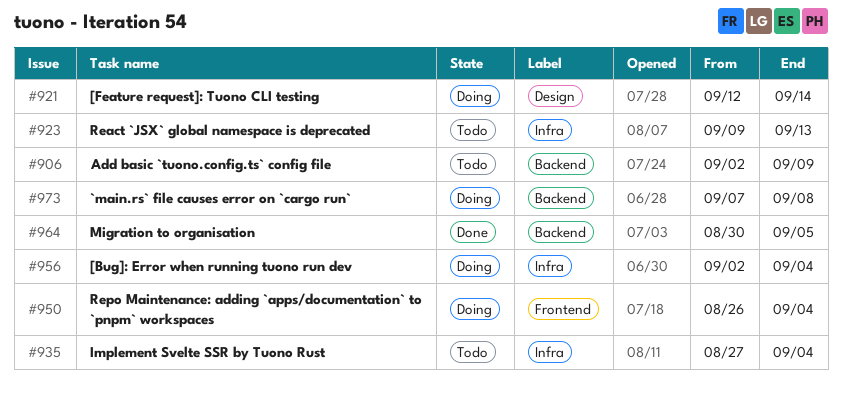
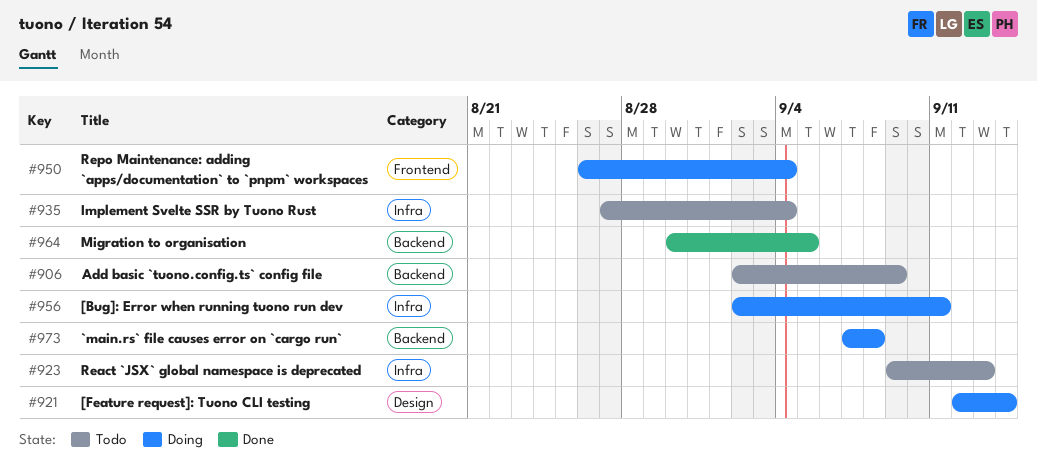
#956, due: Sep 4 -> Sep 11

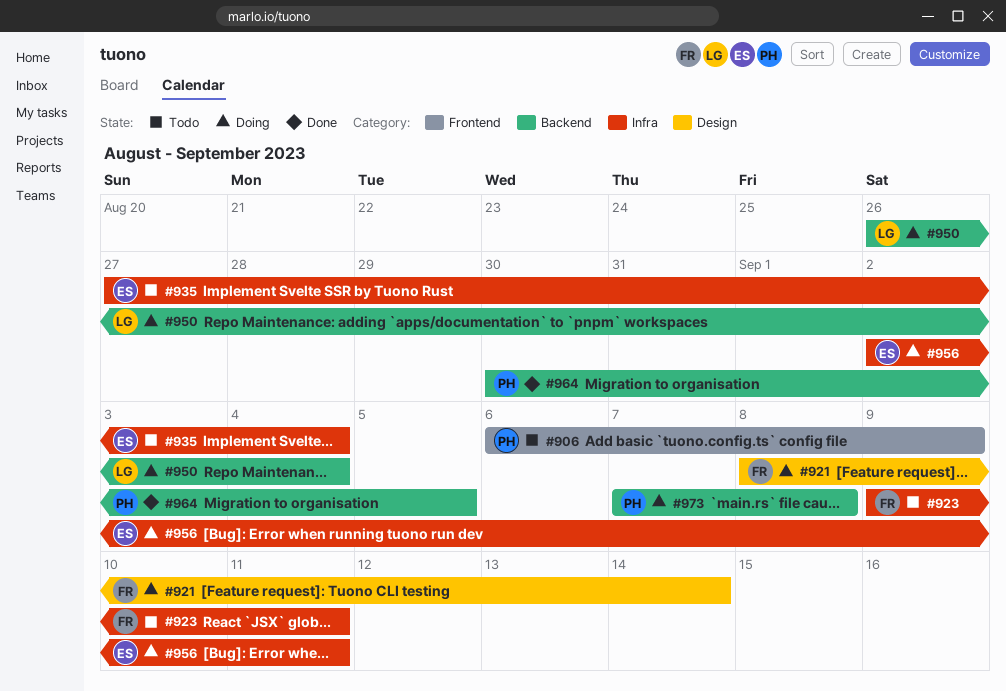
#906, label: Backend -> Frontend
#906, start: Sep 2 -> Sep 6
#921, start: Sep 12 -> Sep 8
#923, due: Sep 13 -> Sep 11
#950, label: Frontend -> Backend

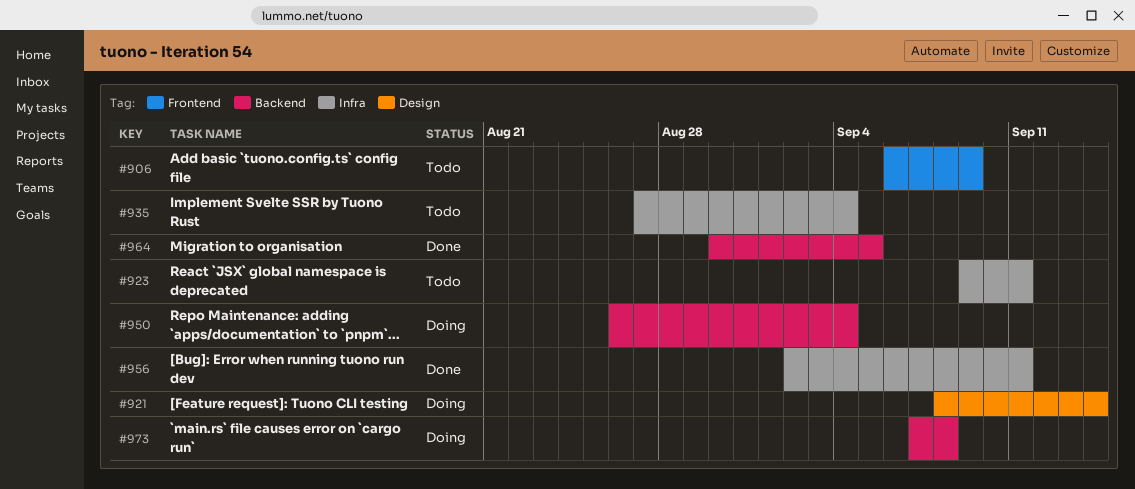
#956, status: Doing -> Done

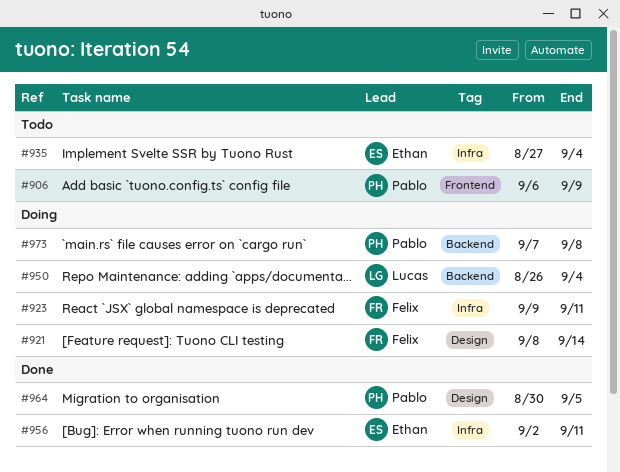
#923, status: Todo -> Doing
#964, label: Backend -> Design

